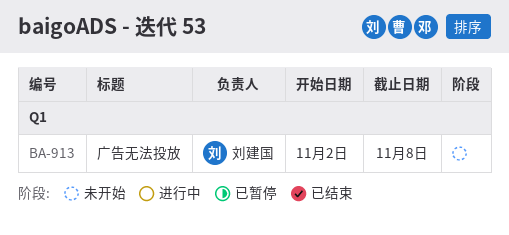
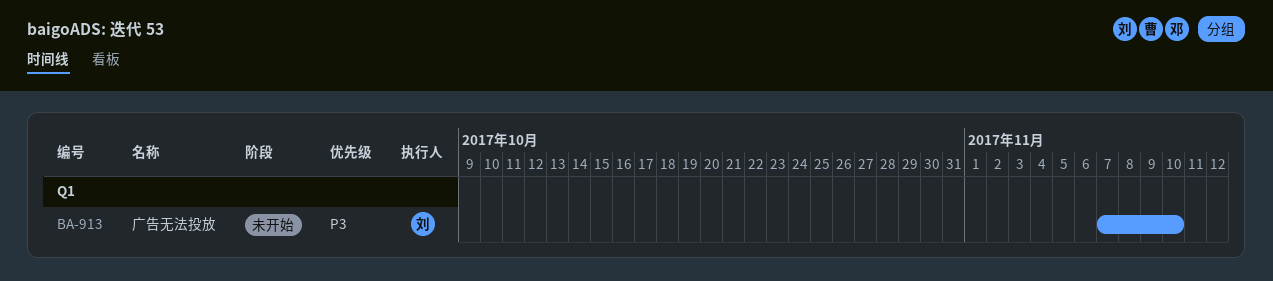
BA-913, start: Nov 2 -> Nov 7
BA-913, due: Nov 8 -> Nov 10

